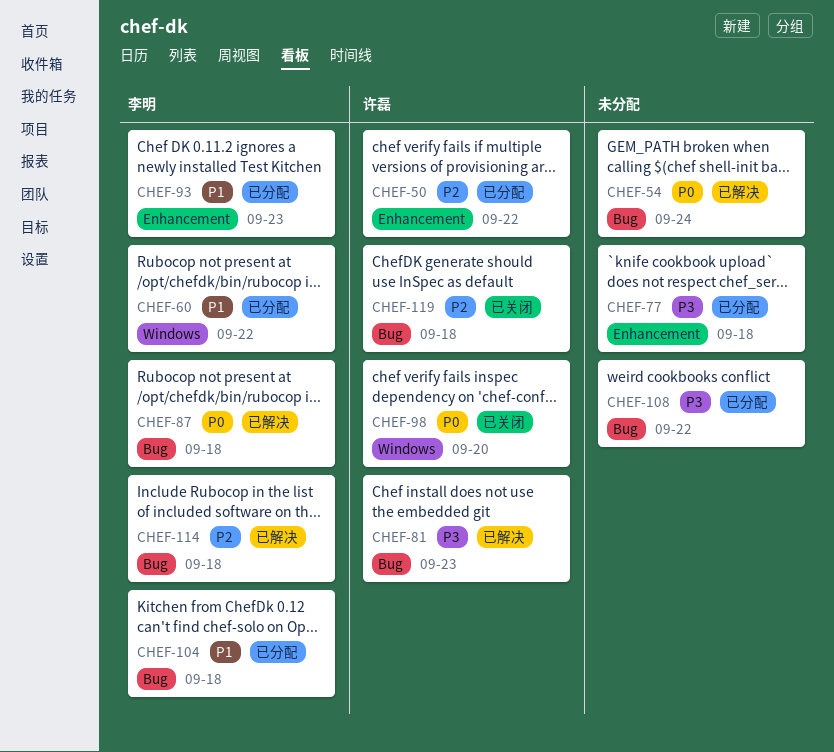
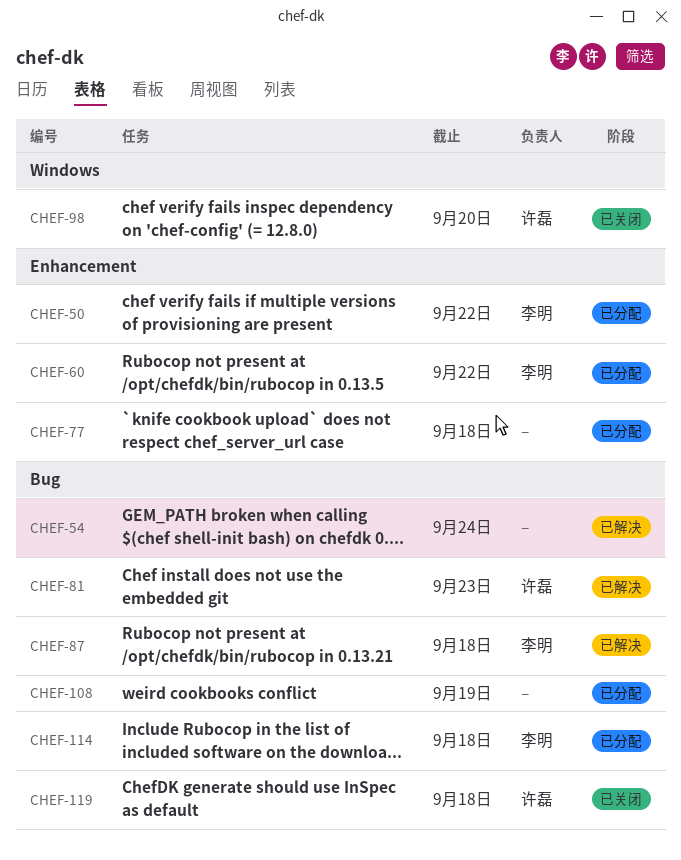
CHEF-50, owner: 许磊 -> 李明
CHEF-60, label: Windows -> Enhancement
CHEF-93: present -> none
CHEF-104: present -> none
CHEF-108, due: Sep 22 -> Sep 19
CHEF-114, status: 已解决 -> 已分配

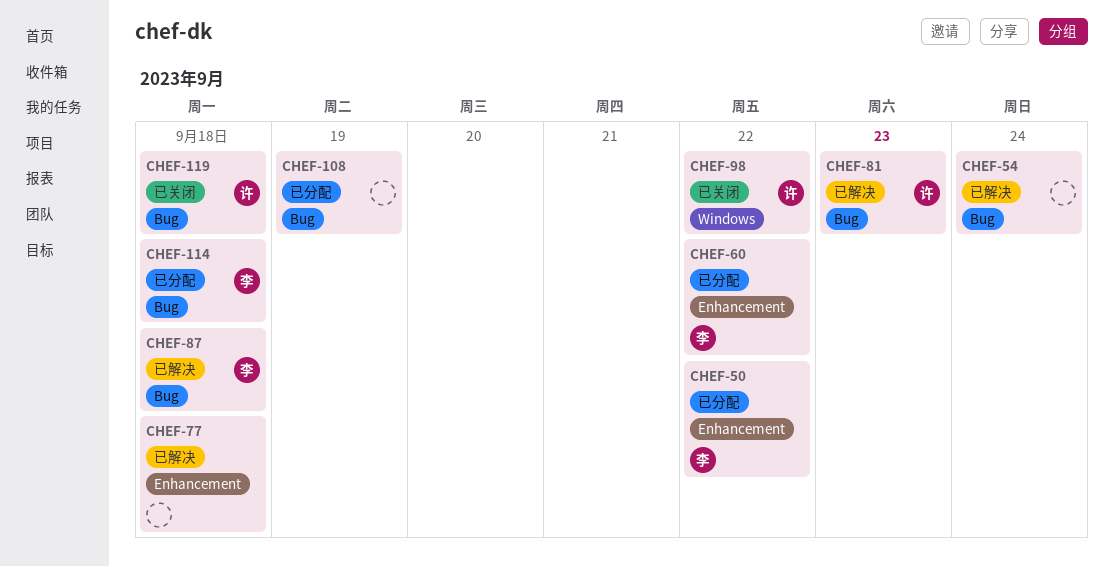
CHEF-77, status: 已分配 -> 已解决
CHEF-98, due: Sep 20 -> Sep 22

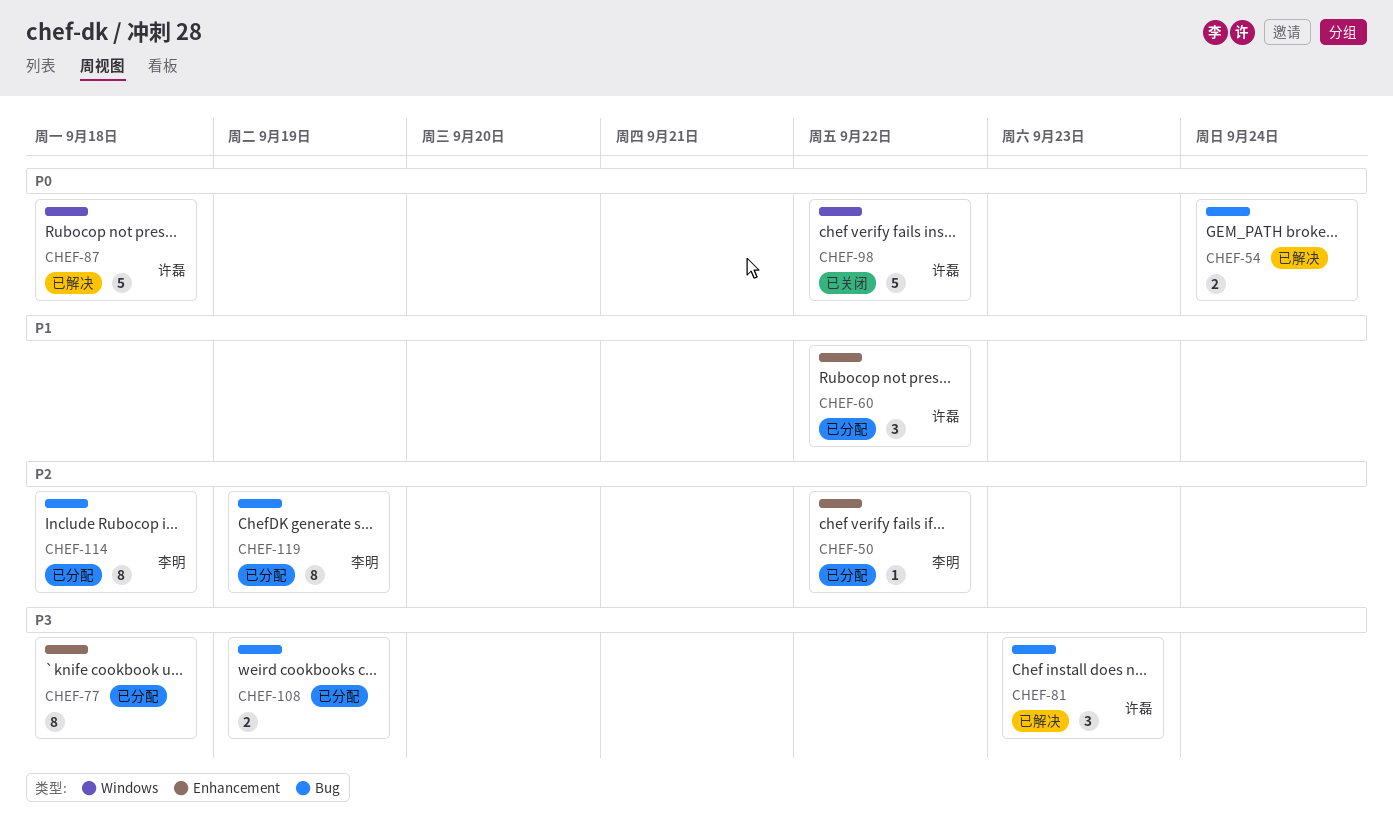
CHEF-60, owner: 李明 -> 许磊
CHEF-77, status: 已解决 -> 已分配
CHEF-87, owner: 李明 -> 许磊
CHEF-87, label: Bug -> Windows
CHEF-119, status: 已关闭 -> 已分配
CHEF-119, owner: 许磊 -> 李明
CHEF-119, due: Sep 18 -> Sep 19

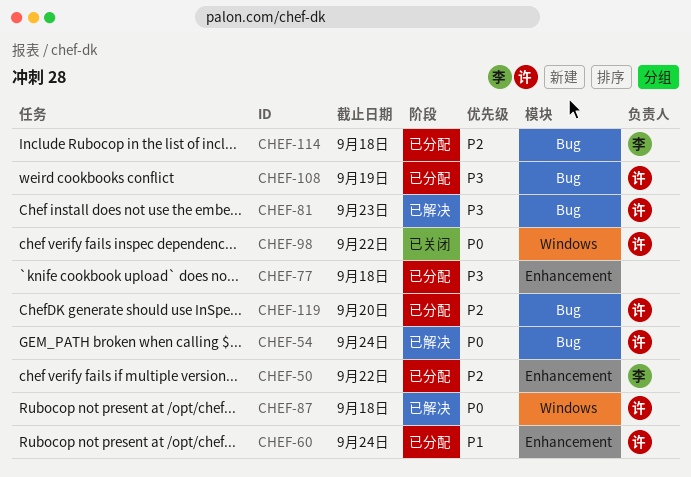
CHEF-54, owner: none -> 许磊
CHEF-60, due: Sep 22 -> Sep 24
CHEF-108, owner: none -> 许磊
CHEF-119, owner: 李明 -> 许磊
CHEF-119, due: Sep 19 -> Sep 20

